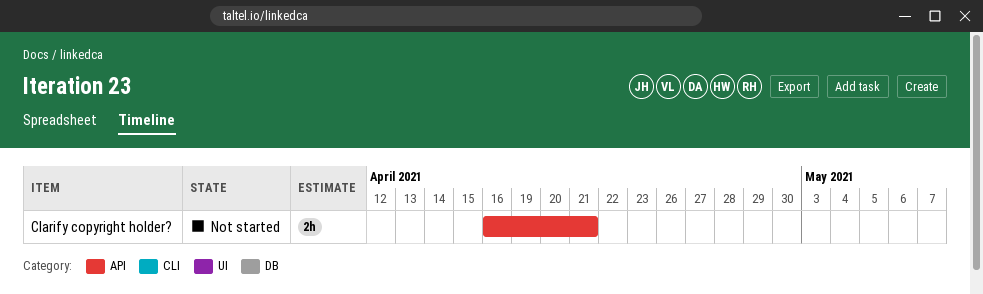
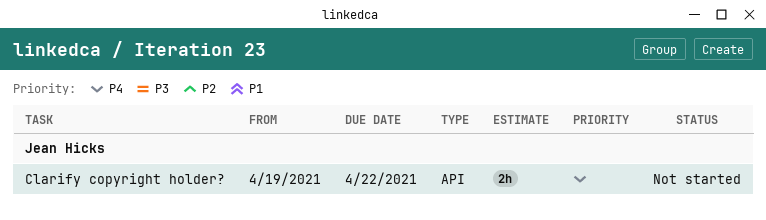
Clarify copyright holder?, start: Apr 16 -> Apr 19
Clarify copyright holder?, due: Apr 21 -> Apr 22

